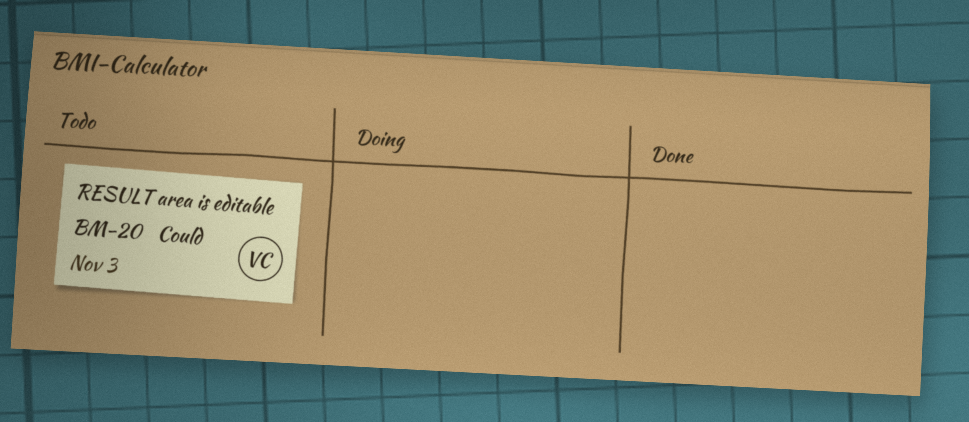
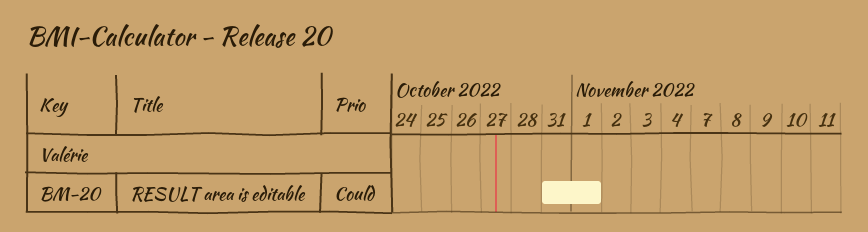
BM-20, due: Nov 3 -> Nov 1

